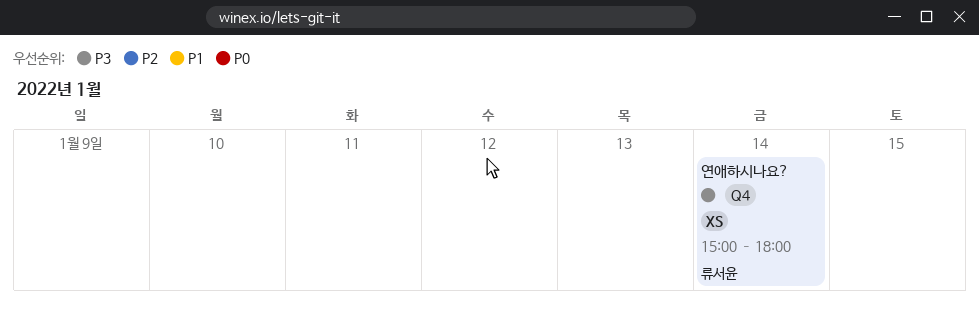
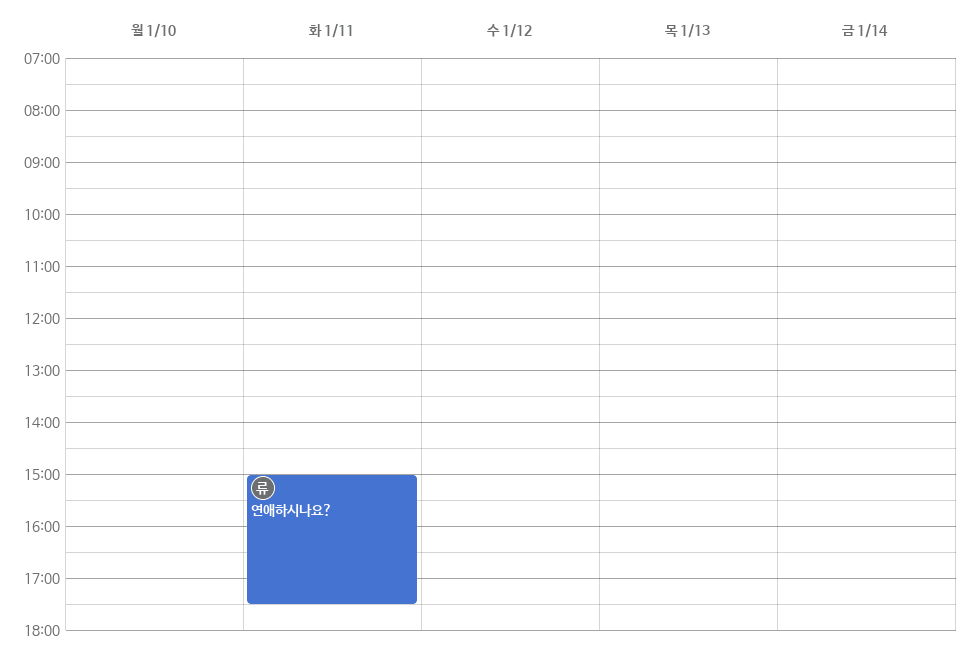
연애하시나요?, day: Jan 14 -> Jan 11
연애하시나요?, ends: 18:00 -> 17:30

